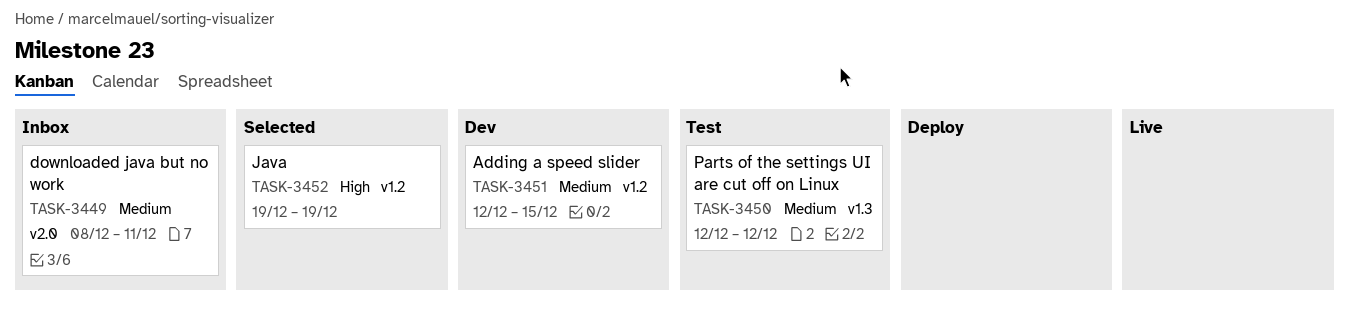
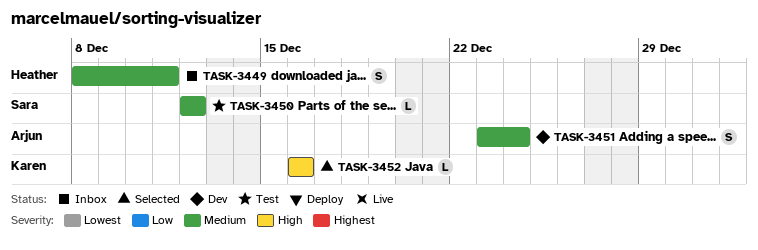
TASK-3451, start: Dec 12 -> Dec 23
TASK-3451, due: Dec 15 -> Dec 24
TASK-3452, start: Dec 19 -> Dec 16
TASK-3452, due: Dec 19 -> Dec 16

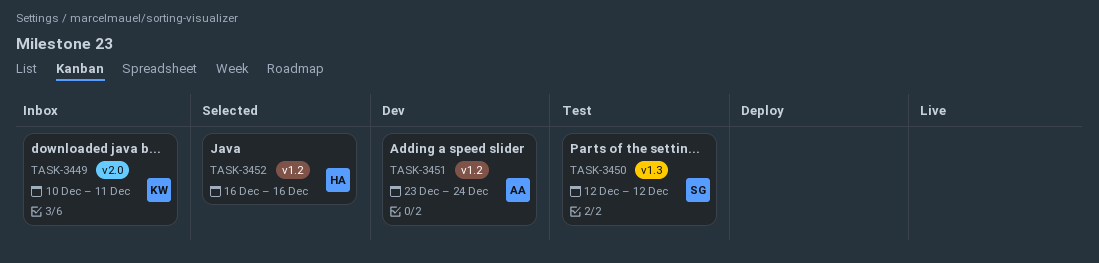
TASK-3449, owner: Heather -> Karen
TASK-3449, start: Dec 8 -> Dec 10
TASK-3452, owner: Karen -> Heather

